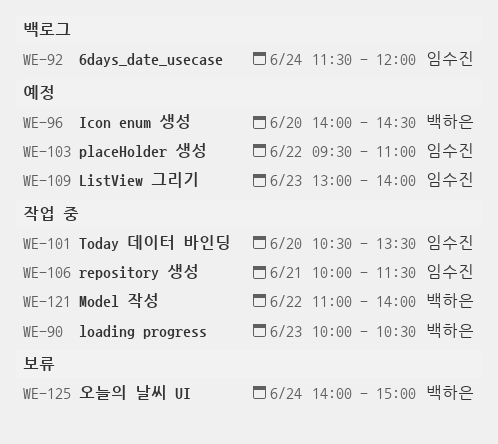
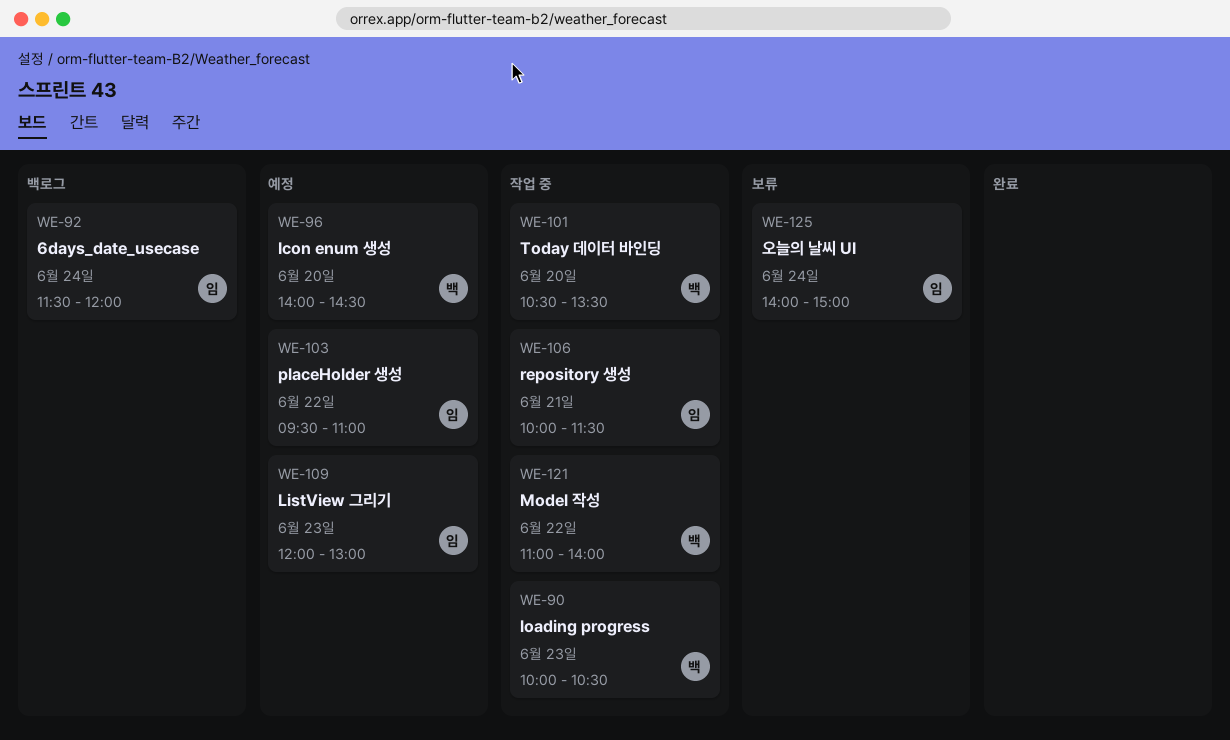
WE-101, owner: 임수진 -> 백하은
WE-109, begins: 13:00 -> 12:00
WE-109, ends: 14:00 -> 13:00
WE-125, owner: 백하은 -> 임수진

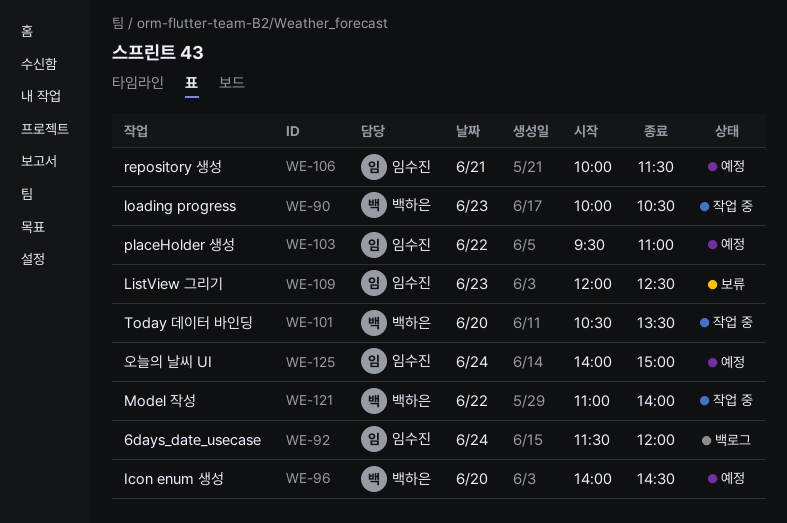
WE-106, status: 작업 중 -> 예정
WE-109, status: 예정 -> 보류
WE-109, ends: 13:00 -> 12:30
WE-125, status: 보류 -> 예정

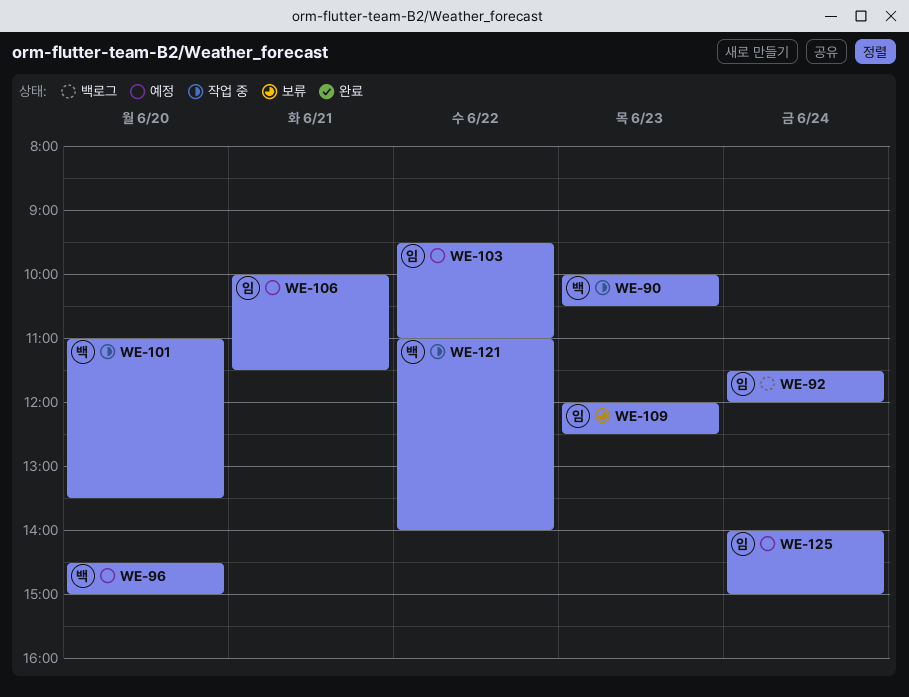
WE-96, begins: 14:00 -> 14:30
WE-96, ends: 14:30 -> 15:00
WE-101, begins: 10:30 -> 11:00

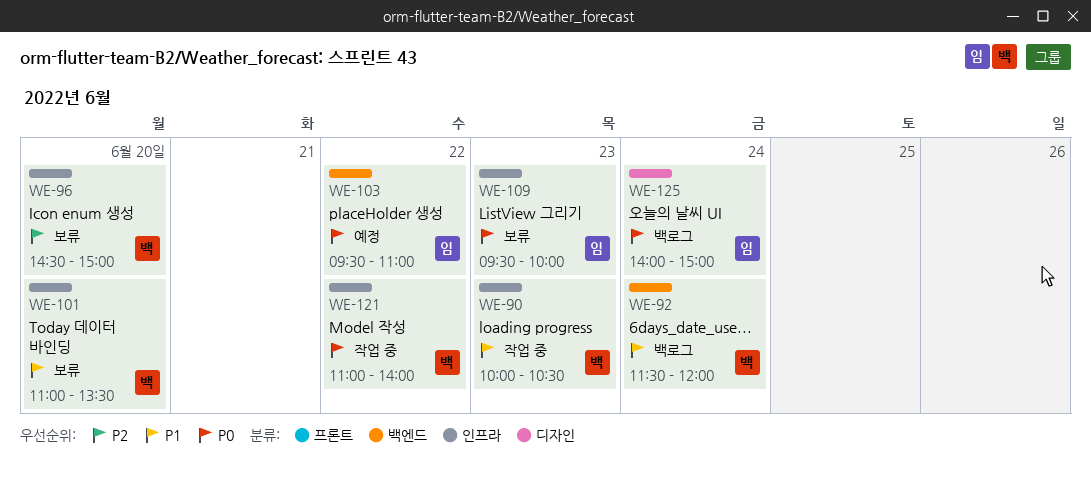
WE-92, owner: 임 -> 백
WE-96, status: 예정 -> 보류
WE-101, status: 작업 중 -> 보류
WE-106: present -> none
WE-109, begins: 12:00 -> 09:30
WE-109, ends: 12:30 -> 10:00
WE-125, status: 예정 -> 백로그

